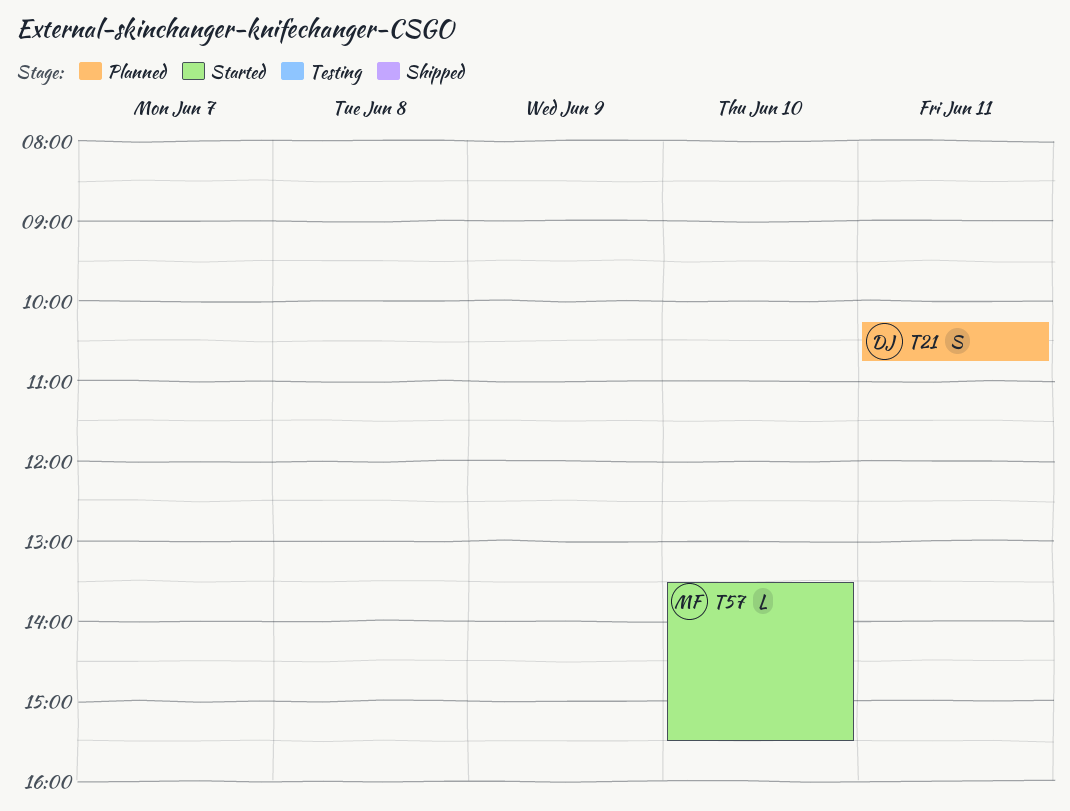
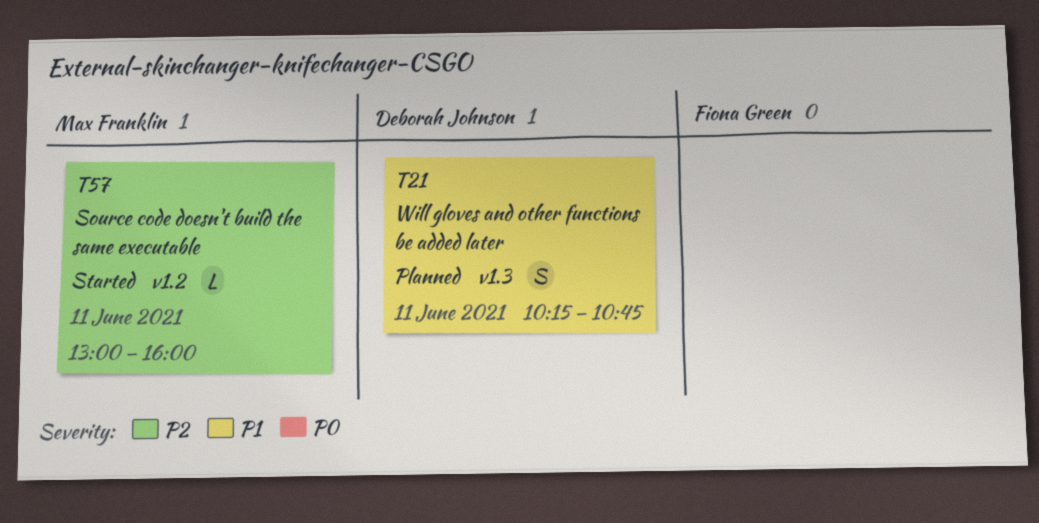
T57, day: Jun 10 -> Jun 11
T57, begins: 13:30 -> 13:00
T57, ends: 15:30 -> 16:00

